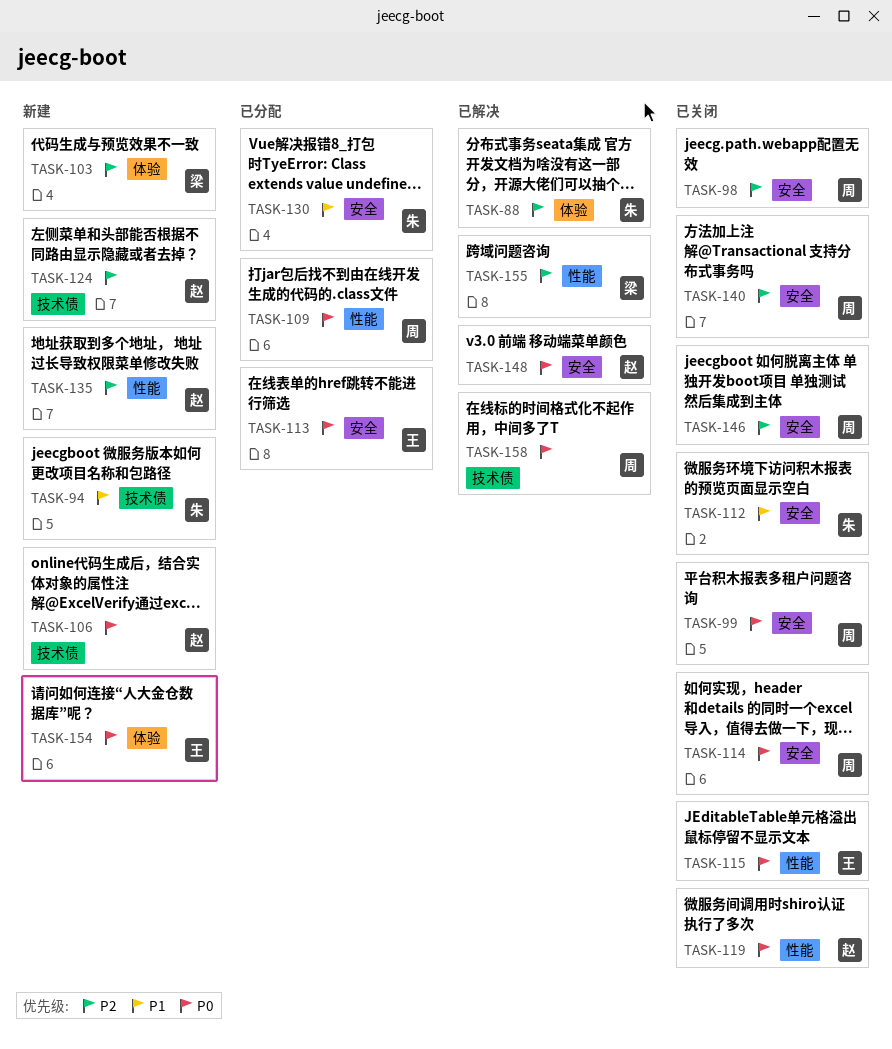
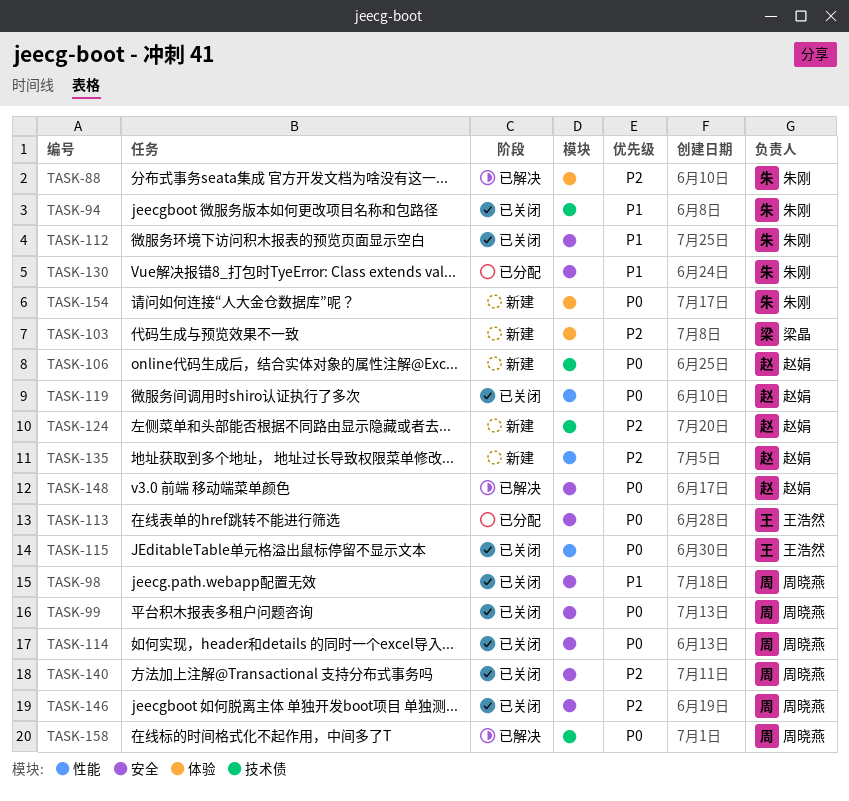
TASK-94, status: 新建 -> 已关闭
TASK-98, priority: P2 -> P1
TASK-109: present -> none
TASK-154, owner: 王浩然 -> 朱刚
TASK-155: present -> none

